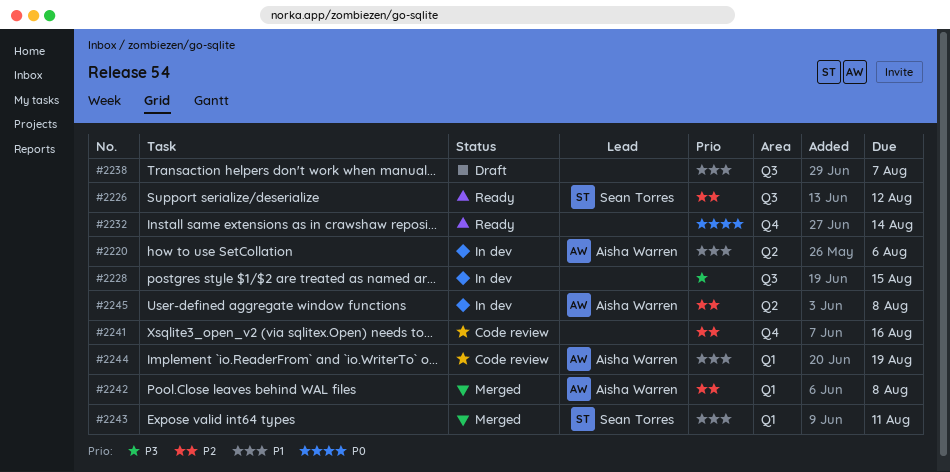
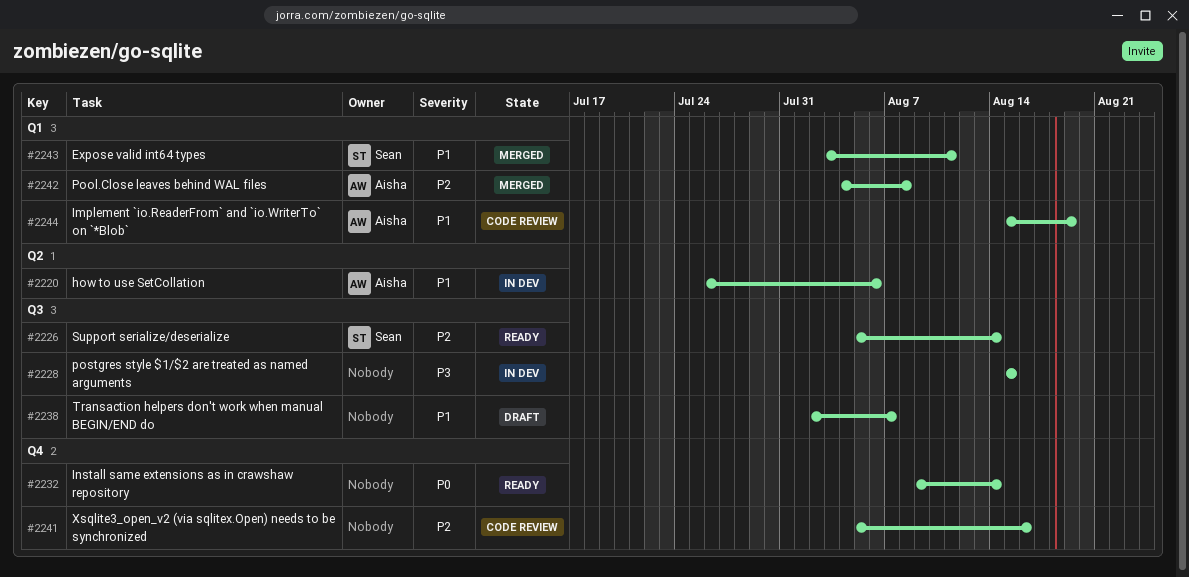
#2226, due: Aug 12 -> Aug 14
#2245: present -> none

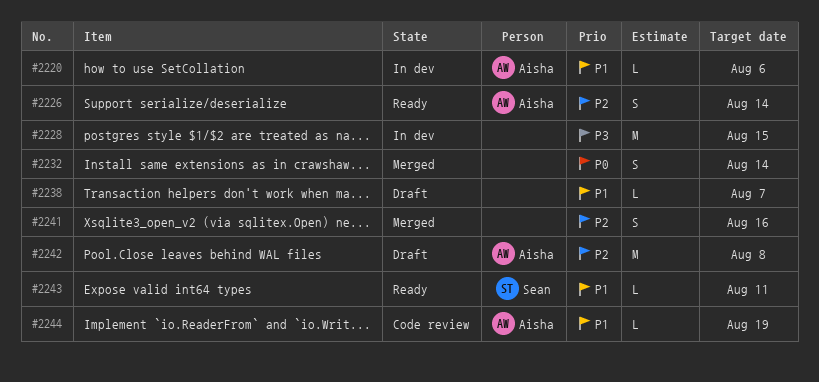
#2226, owner: Sean -> Aisha
#2232, status: Ready -> Merged
#2241, status: Code review -> Merged
#2242, status: Merged -> Draft
#2243, status: Merged -> Ready

